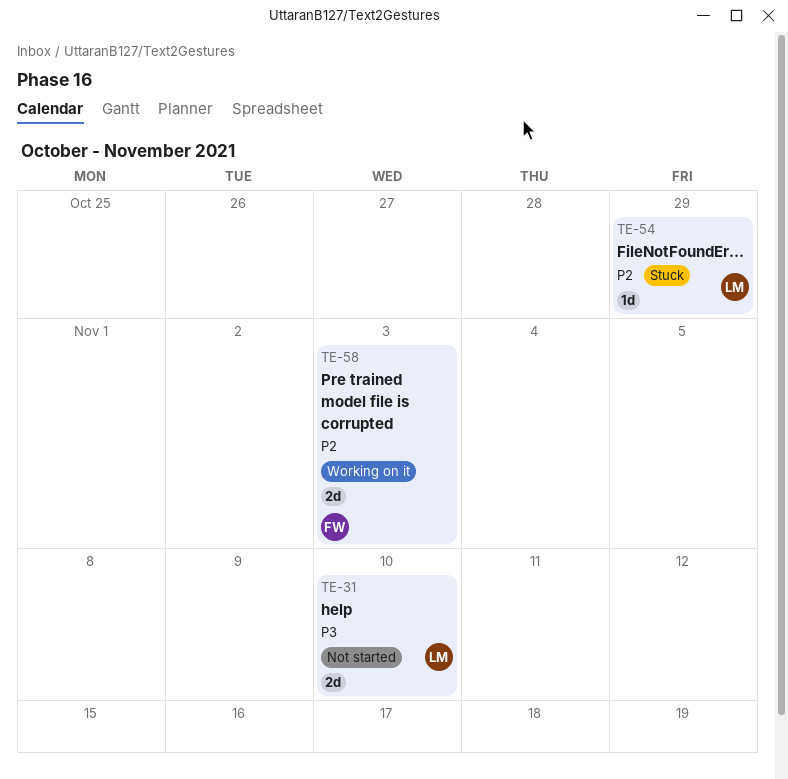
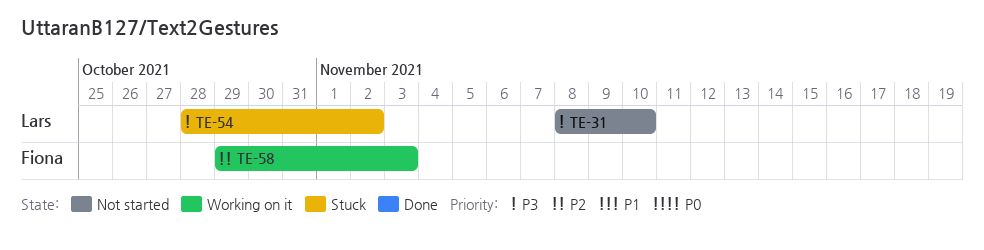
TE-54, priority: P2 -> P3
TE-54, due: Oct 29 -> Nov 2

